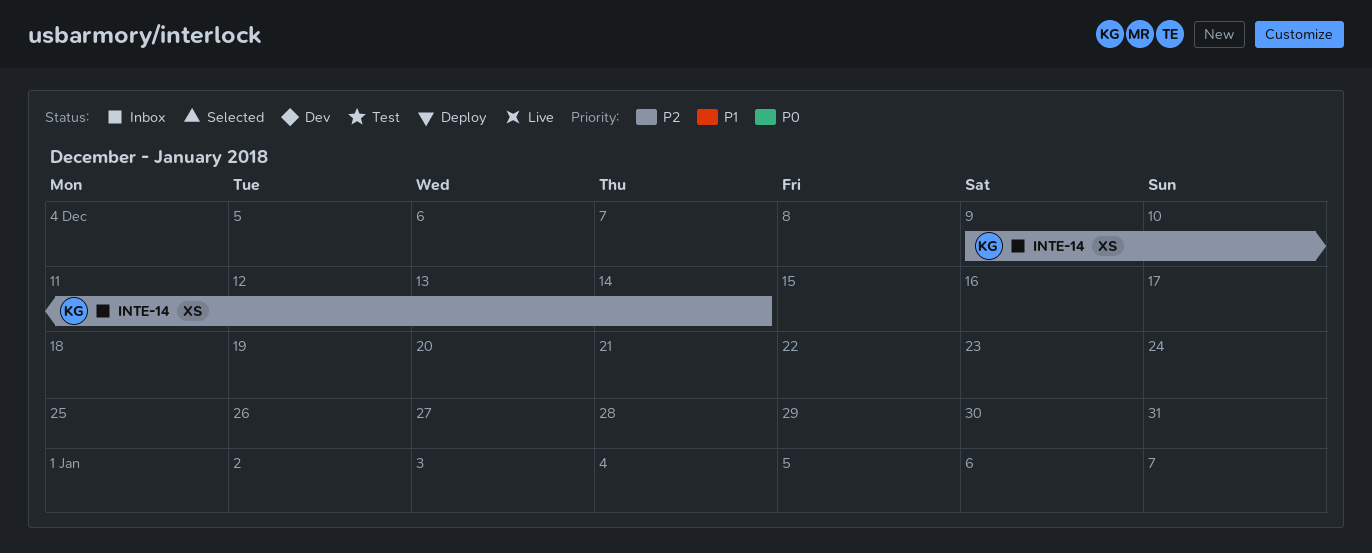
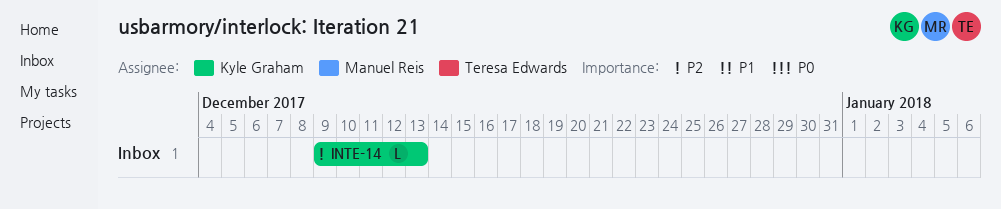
INTE-14, estimate: XS -> L
INTE-14, due: Dec 14 -> Dec 13

